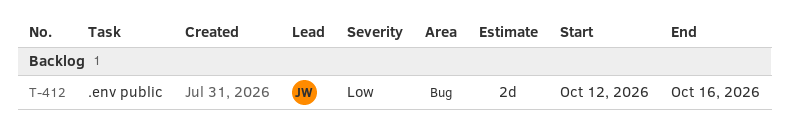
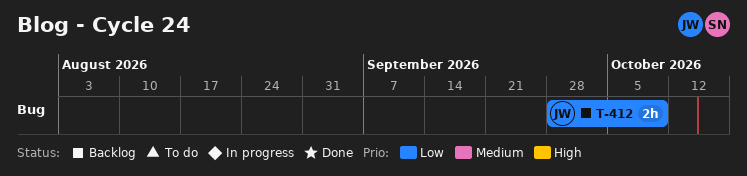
T-412, estimate: 2d -> 2h
T-412, start: Oct 12 -> Sep 28
T-412, due: Oct 16 -> Oct 9

